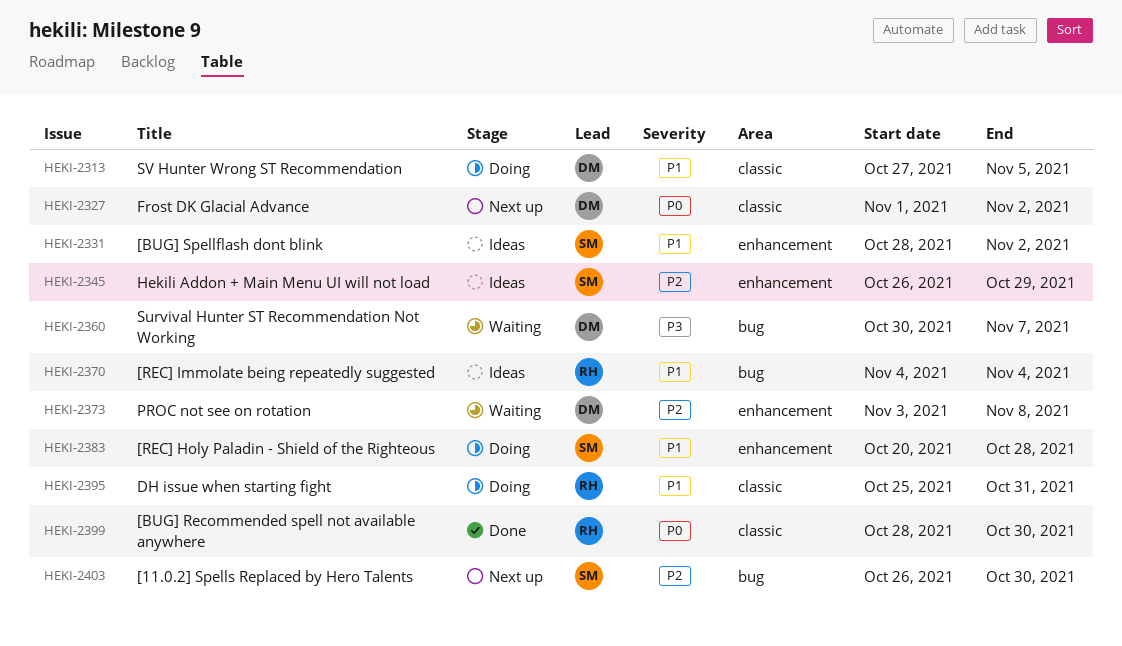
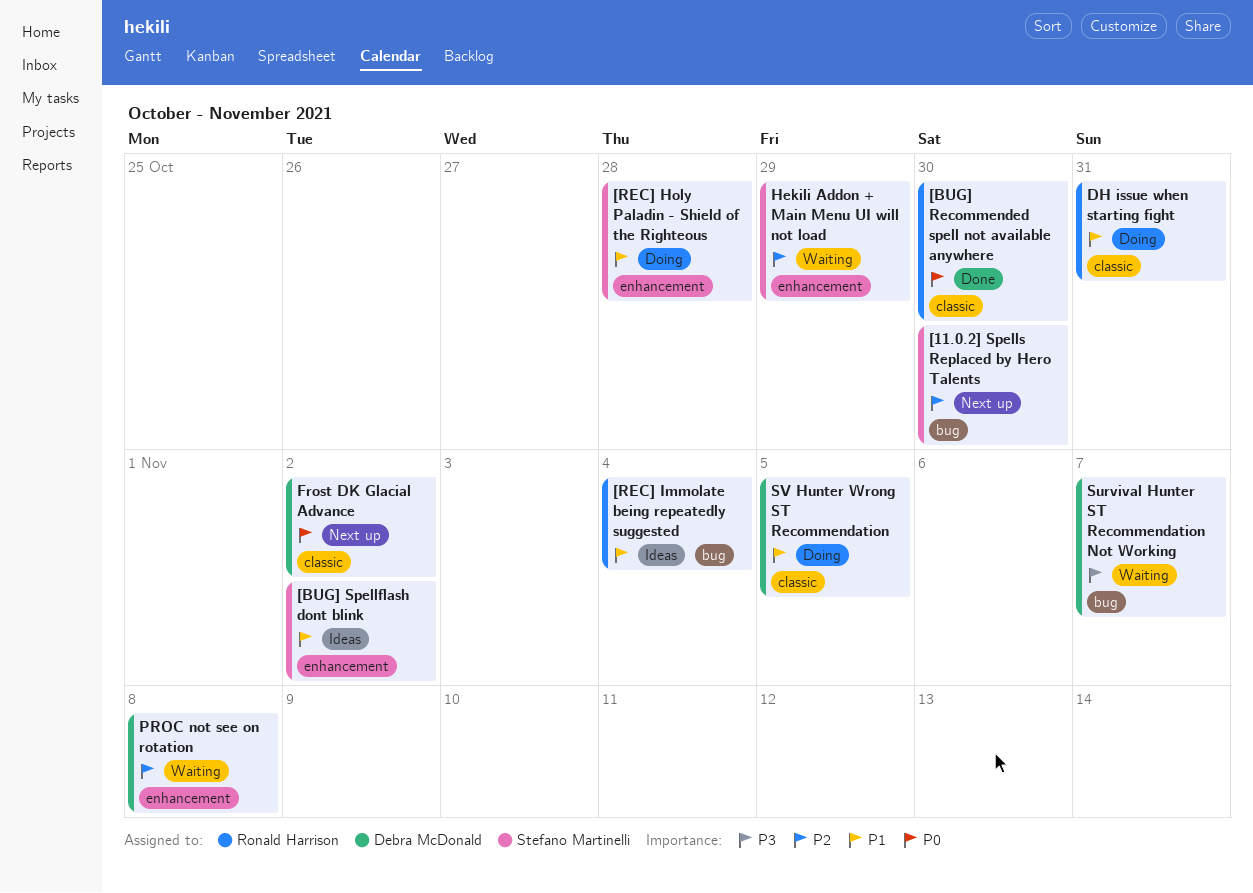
Hekili Addon + Main Menu UI will not load, status: Ideas -> Waiting

